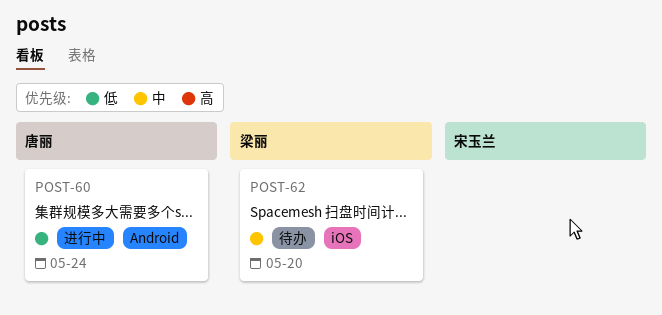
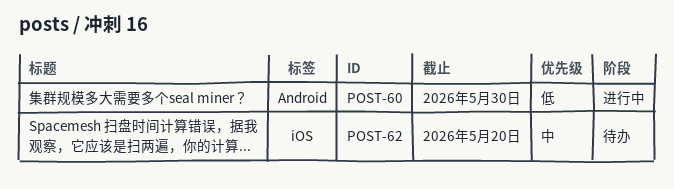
POST-60, due: May 24 -> May 30

